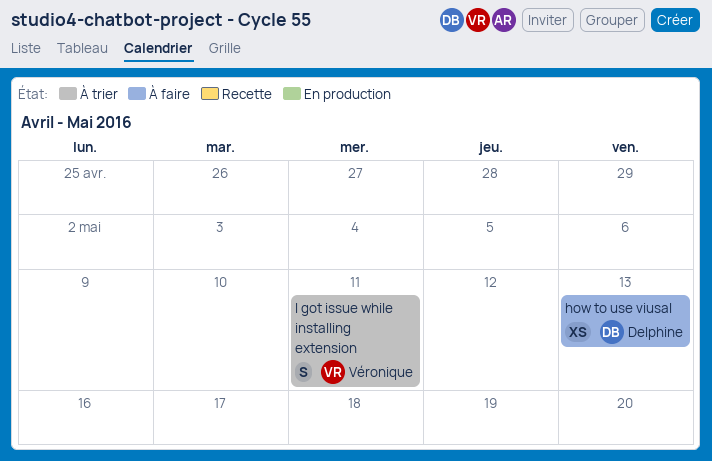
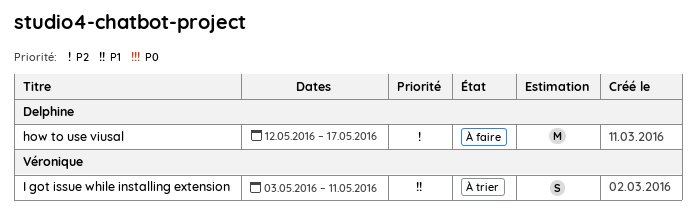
how to use viusal, estimate: XS -> M
how to use viusal, due: May 13 -> May 17

